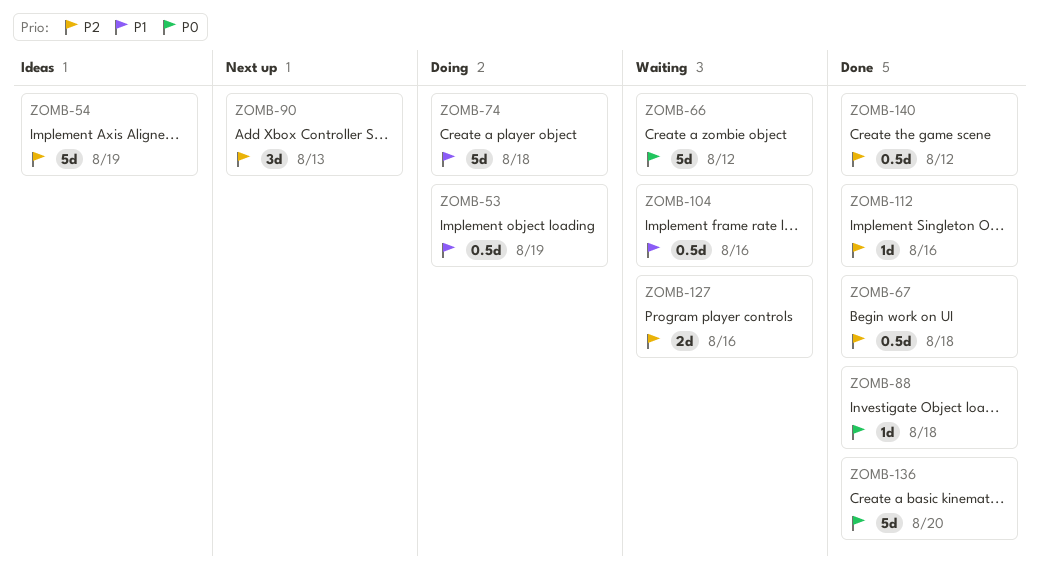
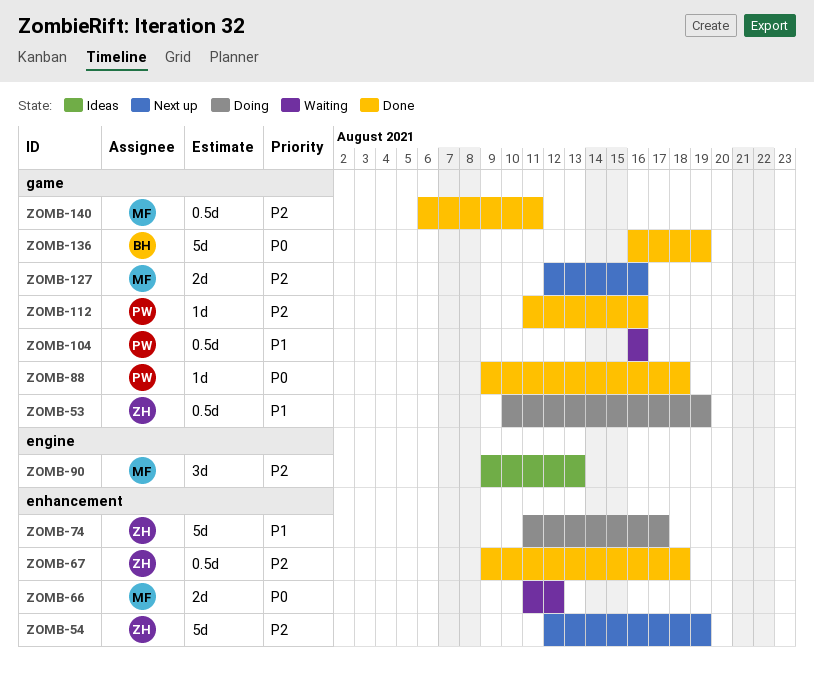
ZOMB-54, status: Ideas -> Next up
ZOMB-66, estimate: 5d -> 2d
ZOMB-74, due: Aug 18 -> Aug 17
ZOMB-90, status: Next up -> Ideas
ZOMB-127, status: Waiting -> Next up
ZOMB-136, due: Aug 20 -> Aug 19
ZOMB-140, due: Aug 12 -> Aug 11

